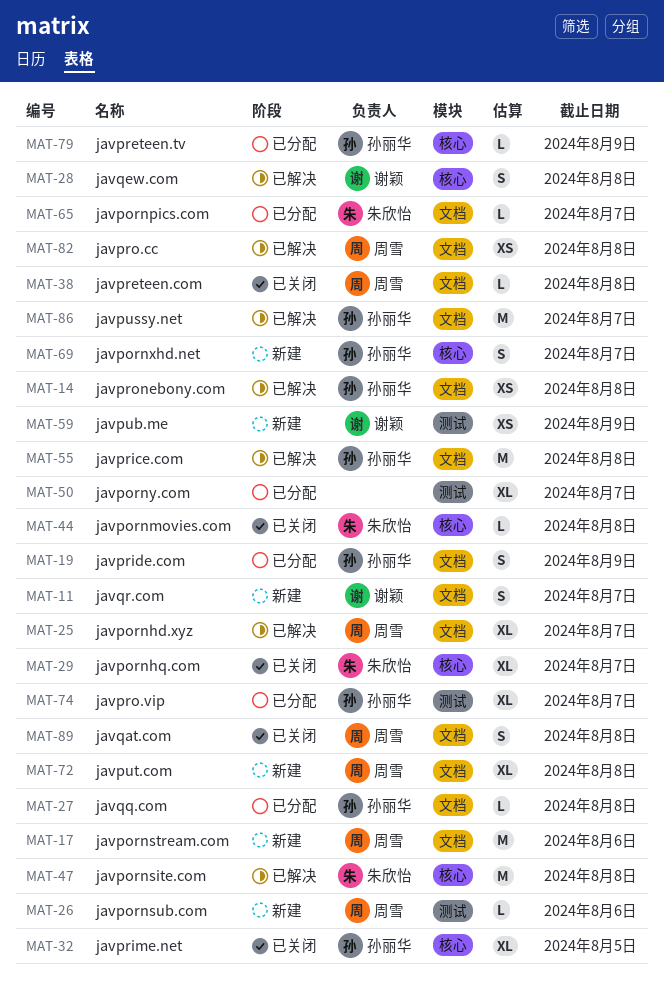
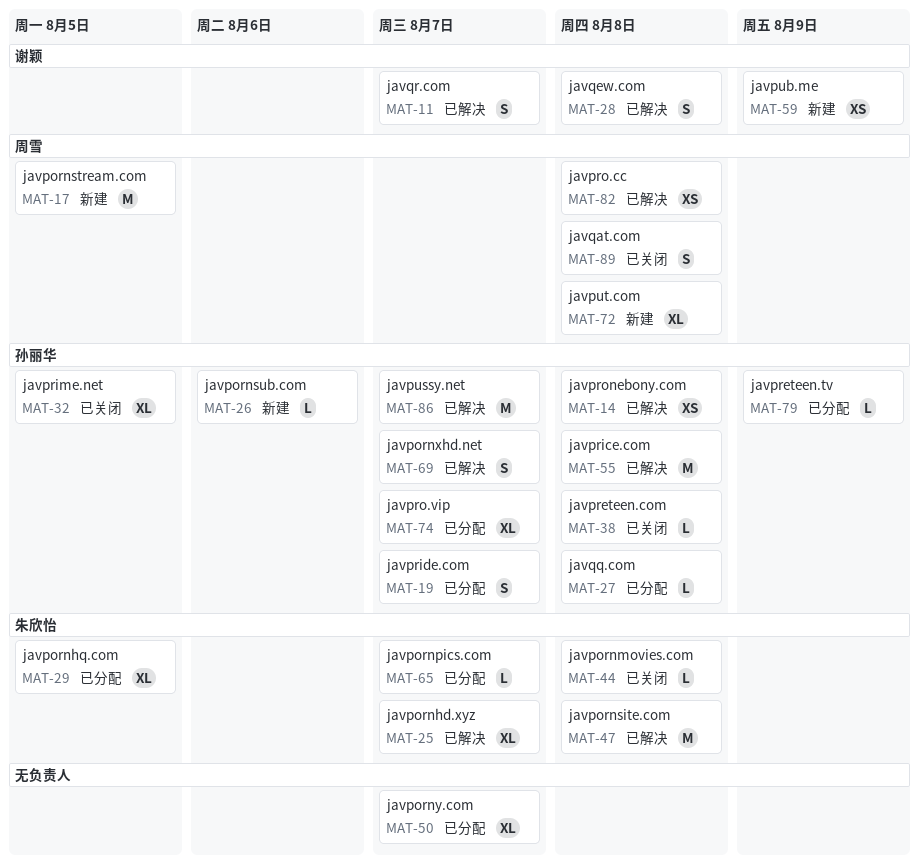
MAT-11, status: 新建 -> 已解决
MAT-17, due: Aug 6 -> Aug 5
MAT-19, due: Aug 9 -> Aug 7
MAT-25, owner: 周雪 -> 朱欣怡
MAT-26, owner: 周雪 -> 孙丽华
MAT-29, status: 已关闭 -> 已分配
MAT-29, due: Aug 7 -> Aug 5
MAT-38, owner: 周雪 -> 孙丽华
MAT-69, status: 新建 -> 已解决

